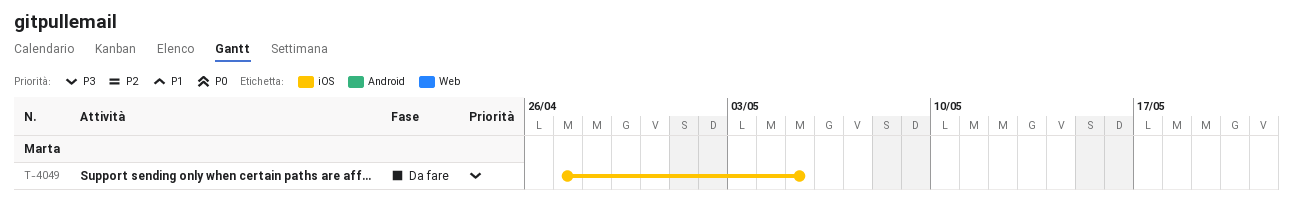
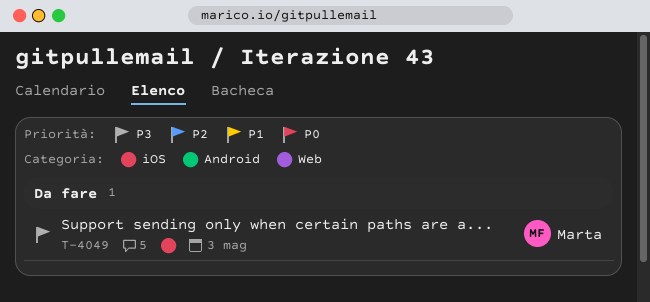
T-4049, due: May 5 -> May 3

